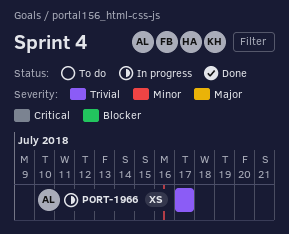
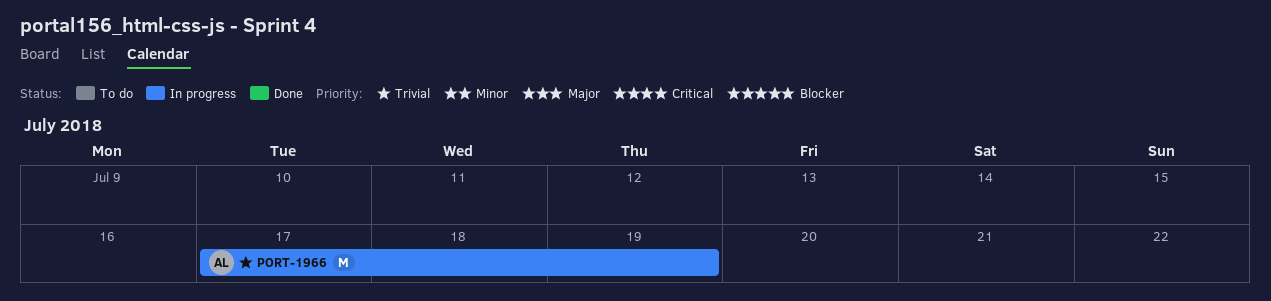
PORT-1966, estimate: XS -> M
PORT-1966, due: Jul 17 -> Jul 19

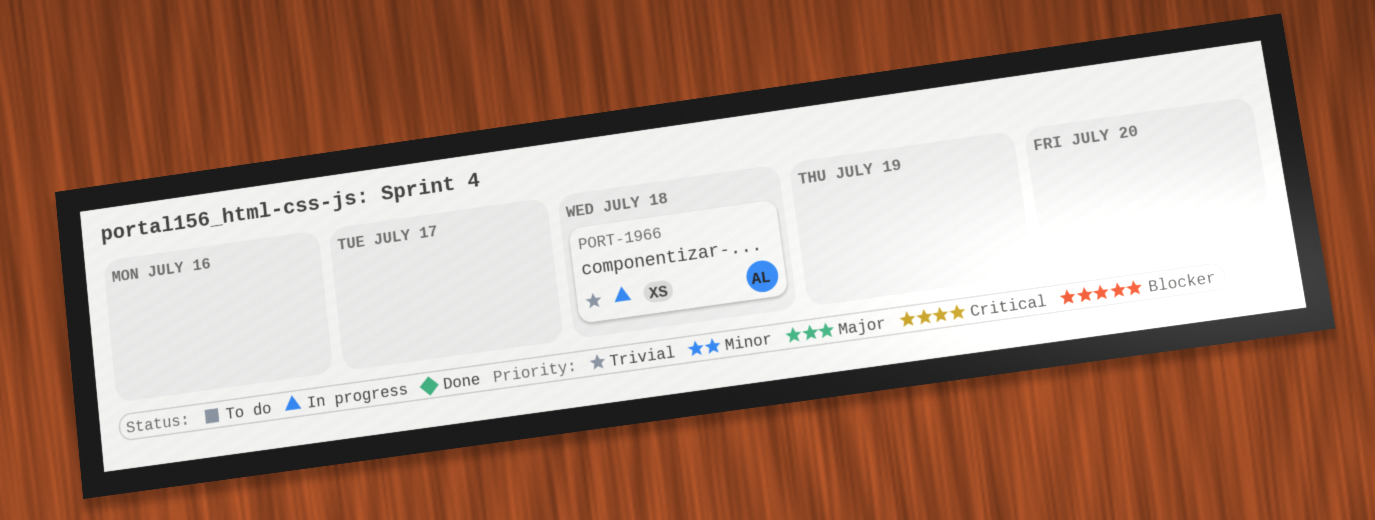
PORT-1966, estimate: M -> XS
PORT-1966, due: Jul 19 -> Jul 18

